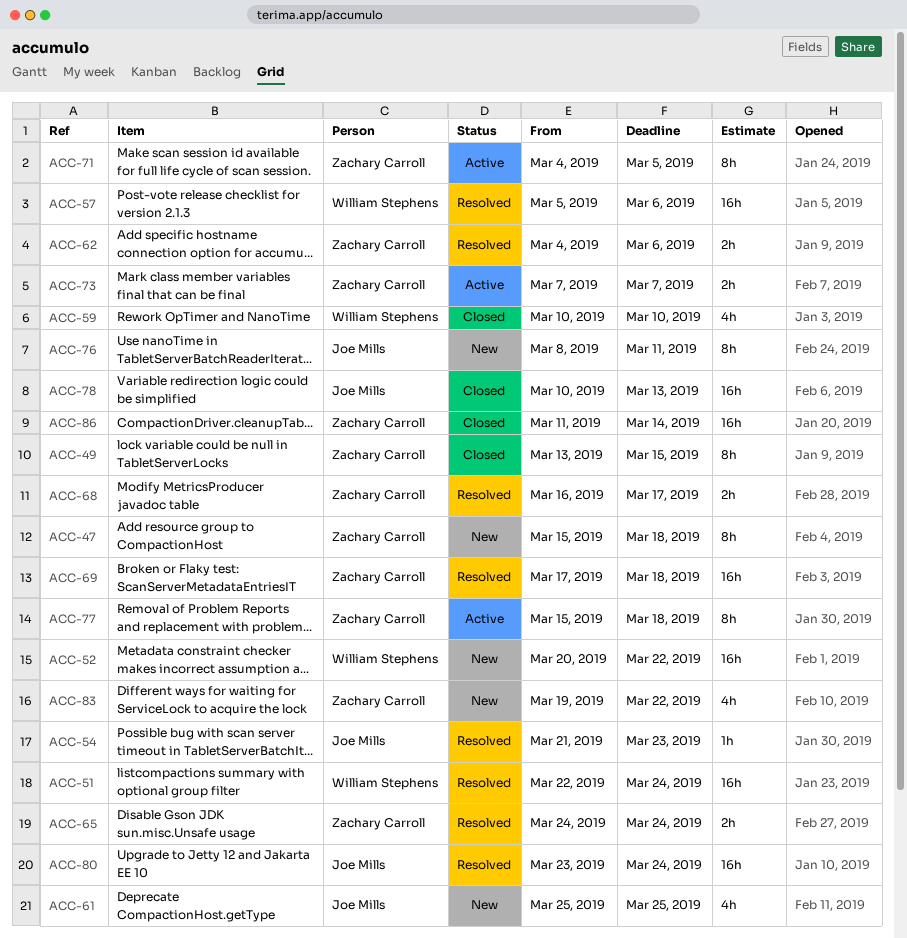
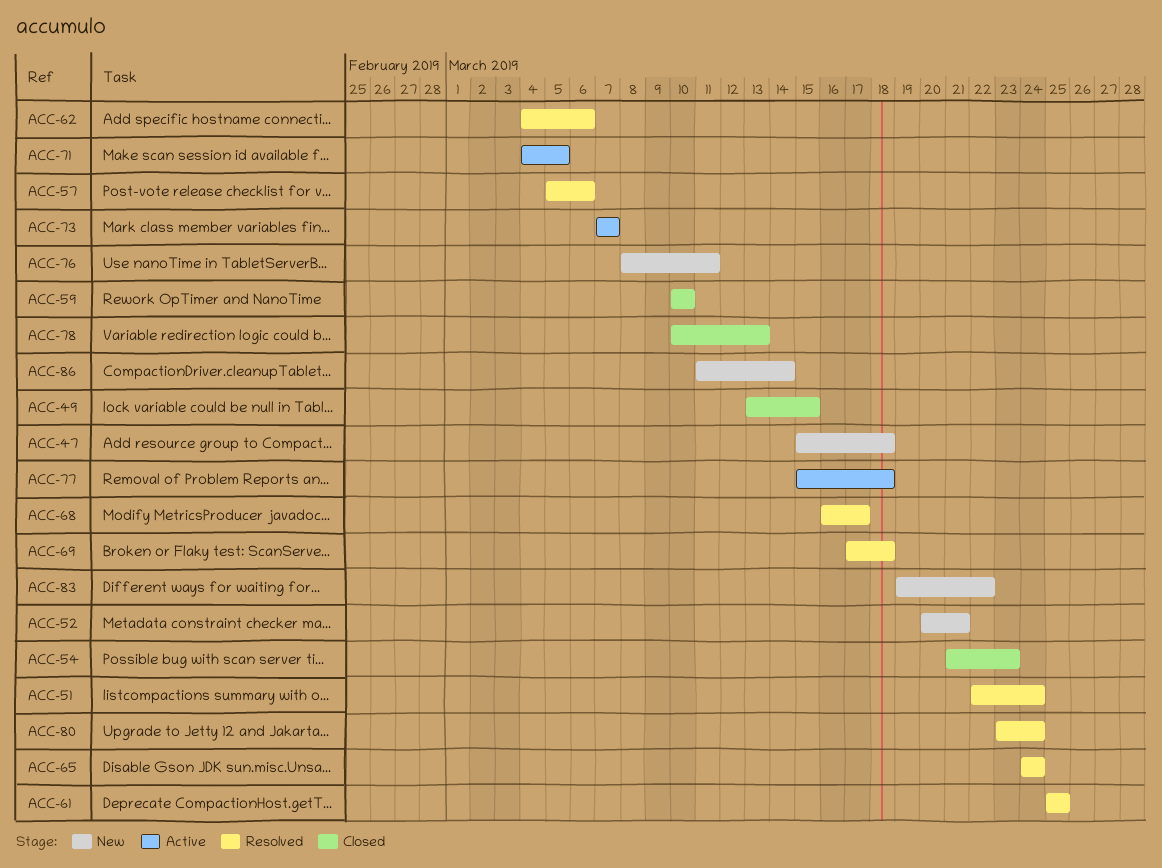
ACC-52, due: Mar 22 -> Mar 21
ACC-54, status: Resolved -> Closed
ACC-61, status: New -> Resolved
ACC-86, status: Closed -> New

